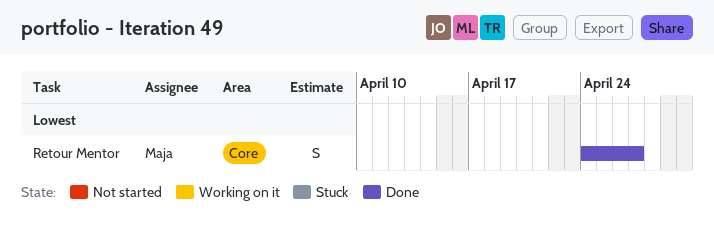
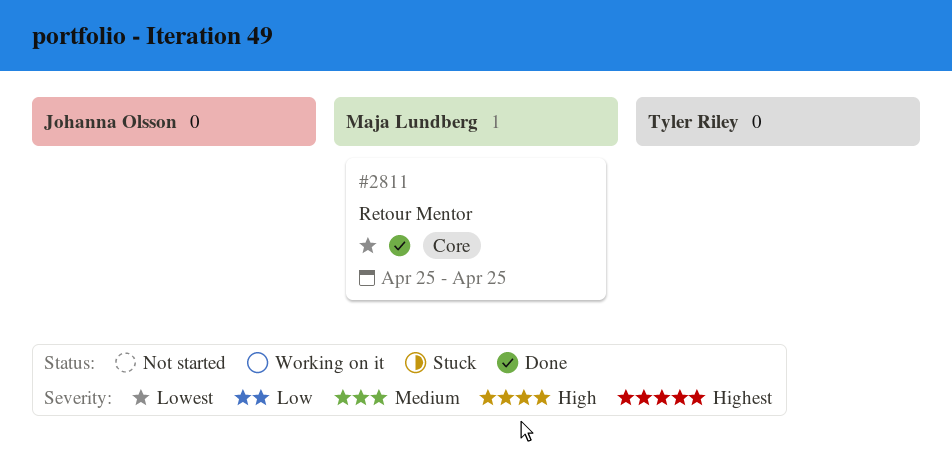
Retour Mentor, start: Apr 24 -> Apr 25
Retour Mentor, due: Apr 27 -> Apr 25

